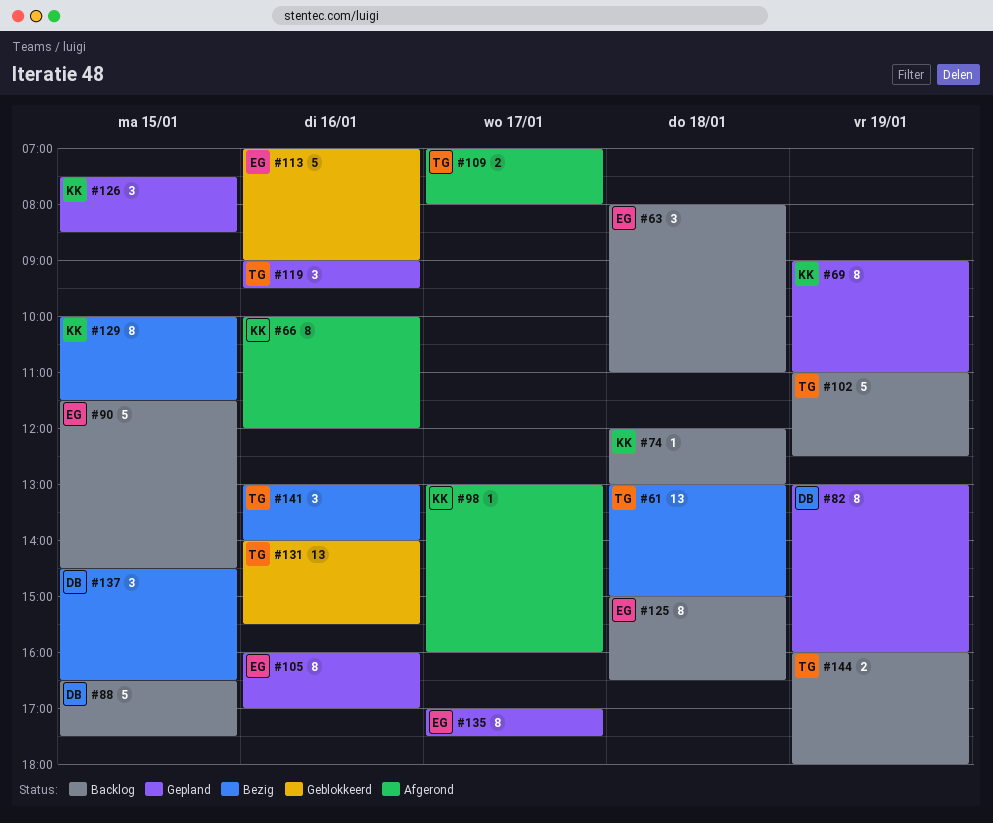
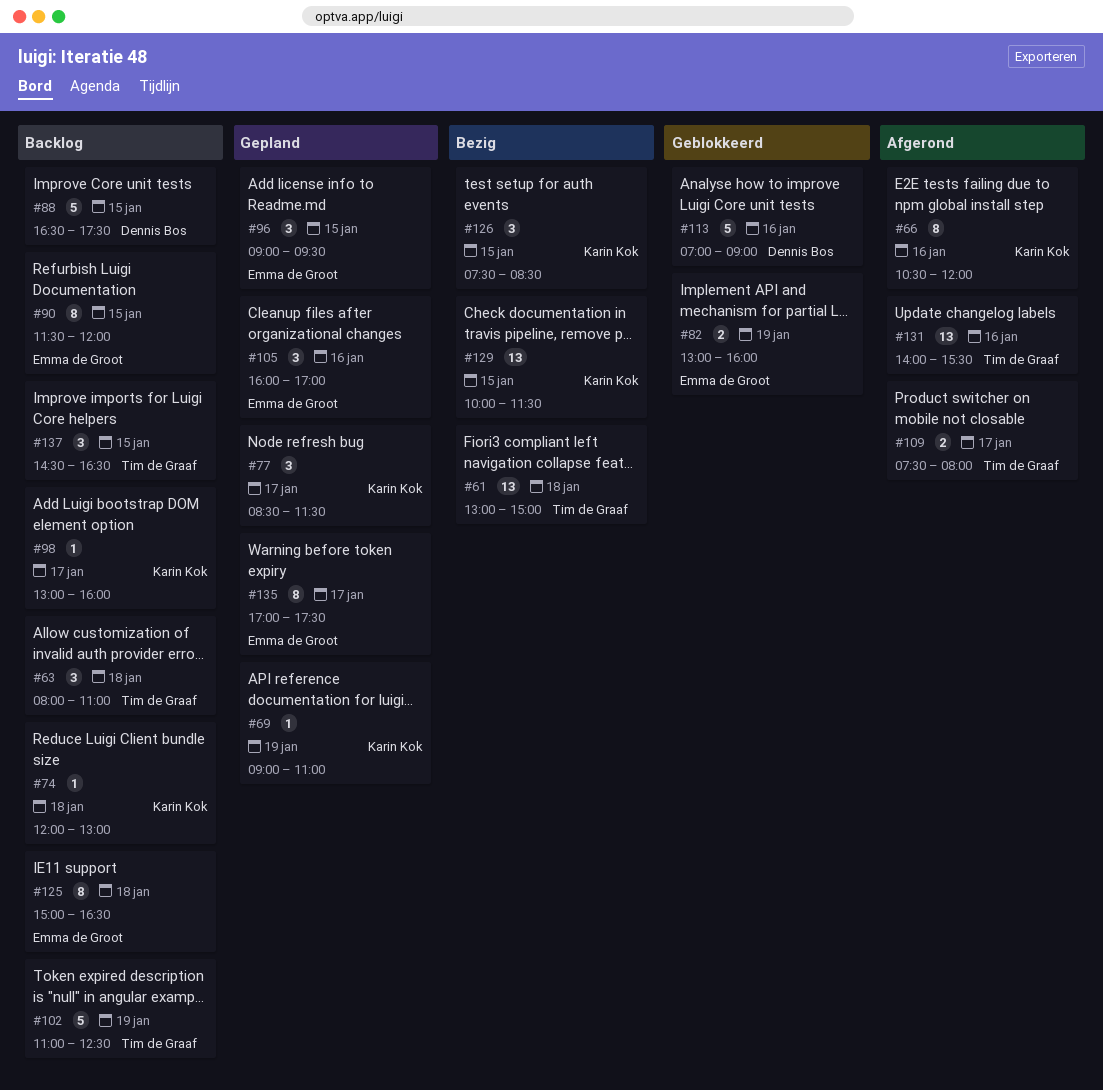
#63, owner: Emma de Groot -> Tim de Graaf
#66, begins: 10:00 -> 10:30
#69, estimate: 8 -> 1
#77: none -> present
#82, status: Gepland -> Geblokkeerd
#82, owner: Dennis Bos -> Emma de Groot
#82, estimate: 8 -> 2
#90, estimate: 5 -> 8
#90, ends: 14:30 -> 12:00
#96: none -> present
#98, status: Afgerond -> Backlog
#105, estimate: 8 -> 3
#109, begins: 07:00 -> 07:30
#113, owner: Emma de Groot -> Dennis Bos
#119: present -> none
#126, status: Gepland -> Bezig
#129, estimate: 8 -> 13
#131, status: Geblokkeerd -> Afgerond
#137, status: Bezig -> Backlog
#137, owner: Dennis Bos -> Tim de Graaf
#141: present -> none
#144: present -> none

